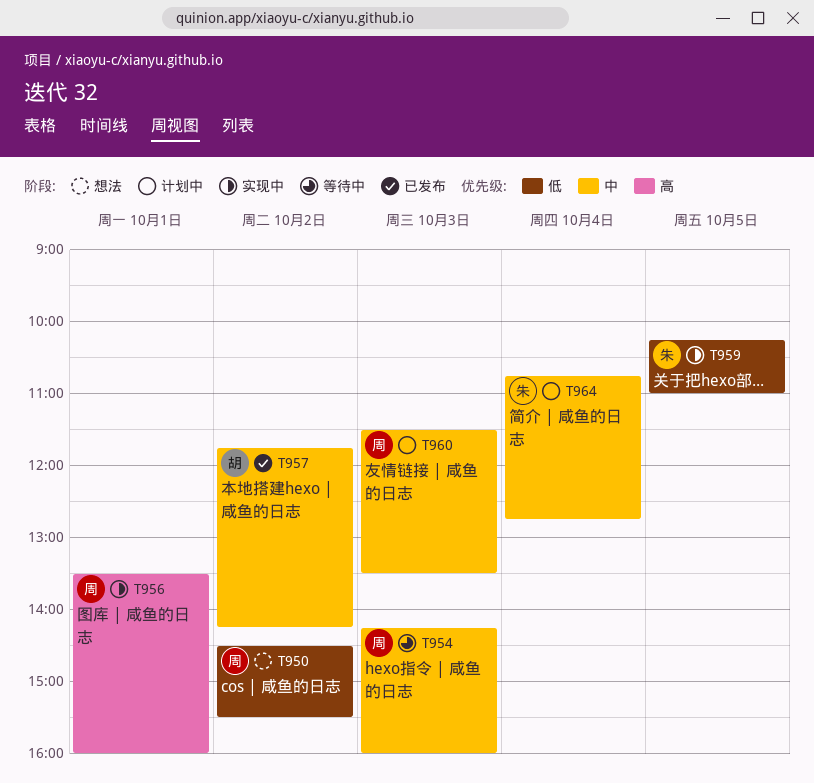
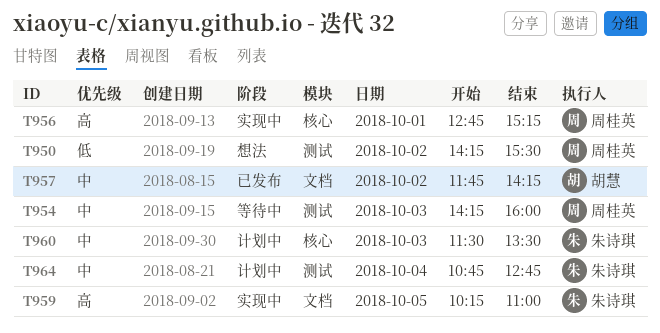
T950, begins: 14:30 -> 14:15
T956, begins: 13:30 -> 12:45
T956, ends: 16:00 -> 15:15
T959, priority: 低 -> 高
T960, owner: 周桂英 -> 朱诗琪

